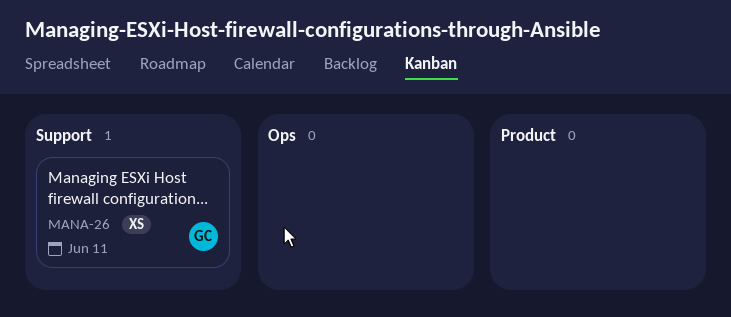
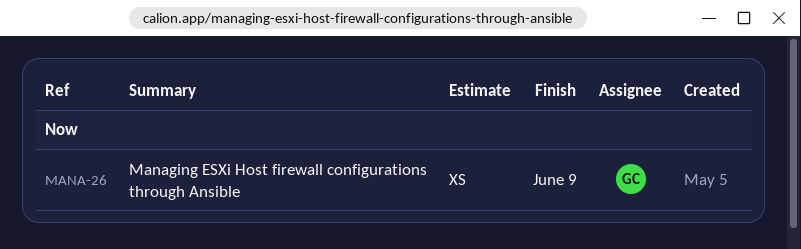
MANA-26, due: Jun 11 -> Jun 9

